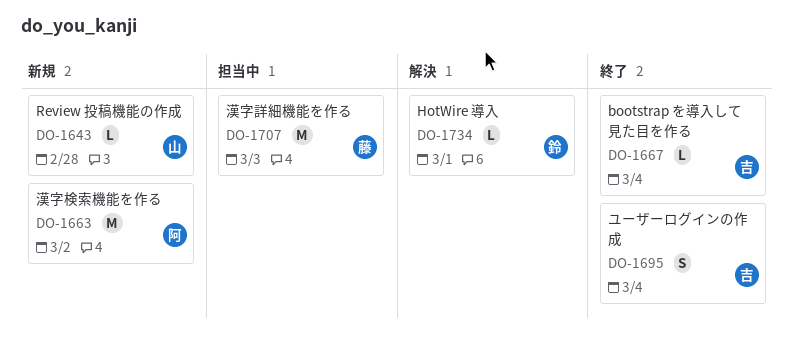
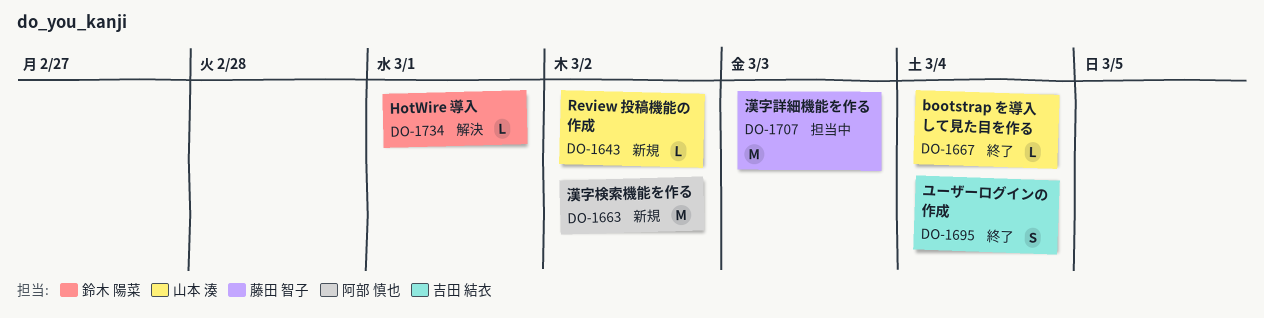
DO-1643, due: Feb 28 -> Mar 2
DO-1667, owner: 吉田 結衣 -> 山本 湊

